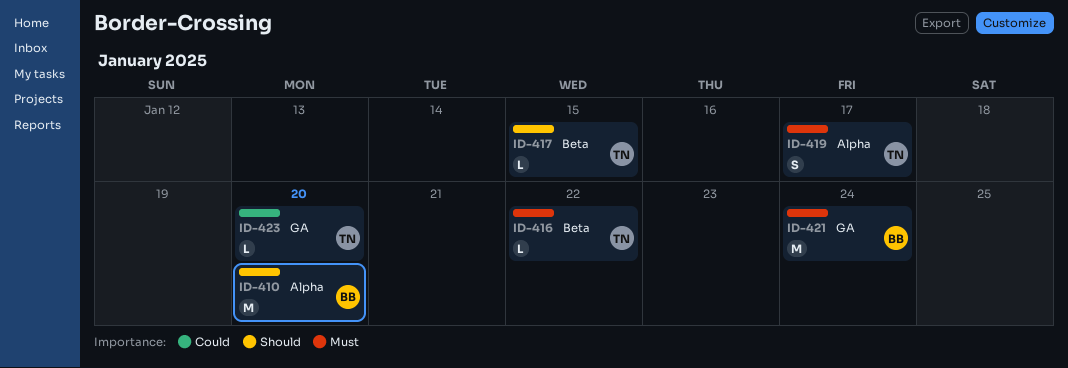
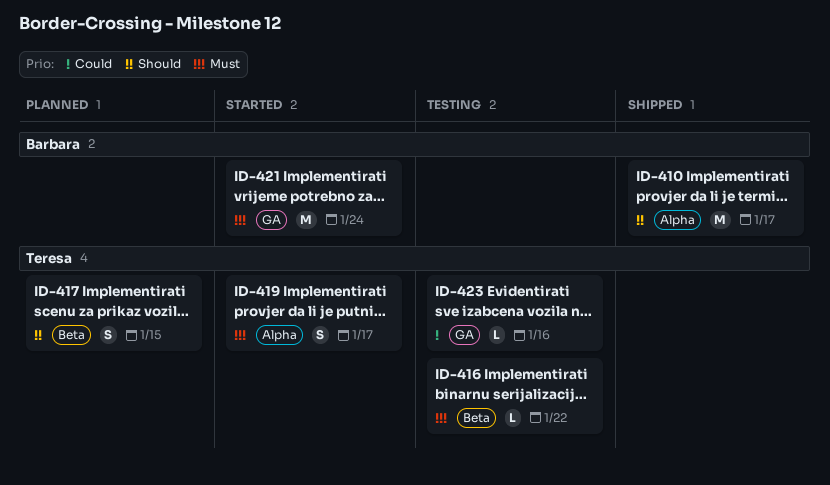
ID-410, due: Jan 20 -> Jan 17
ID-417, estimate: L -> S
ID-423, due: Jan 20 -> Jan 16

